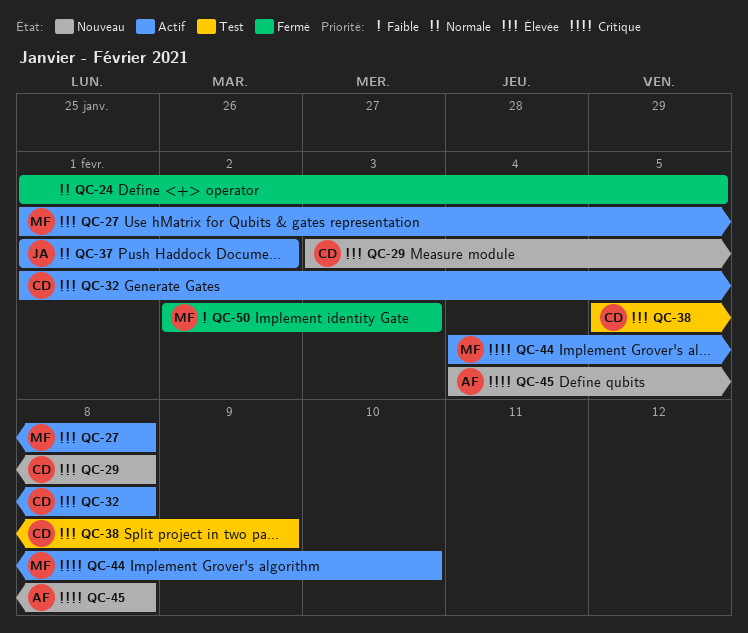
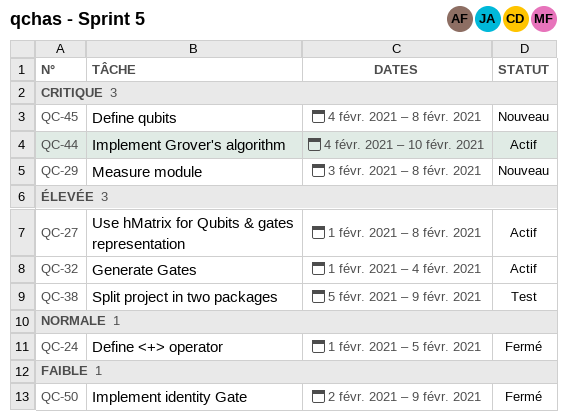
QC-29, priority: Élevée -> Critique
QC-32, due: Feb 8 -> Feb 4
QC-37: present -> none
QC-50, due: Feb 3 -> Feb 9

